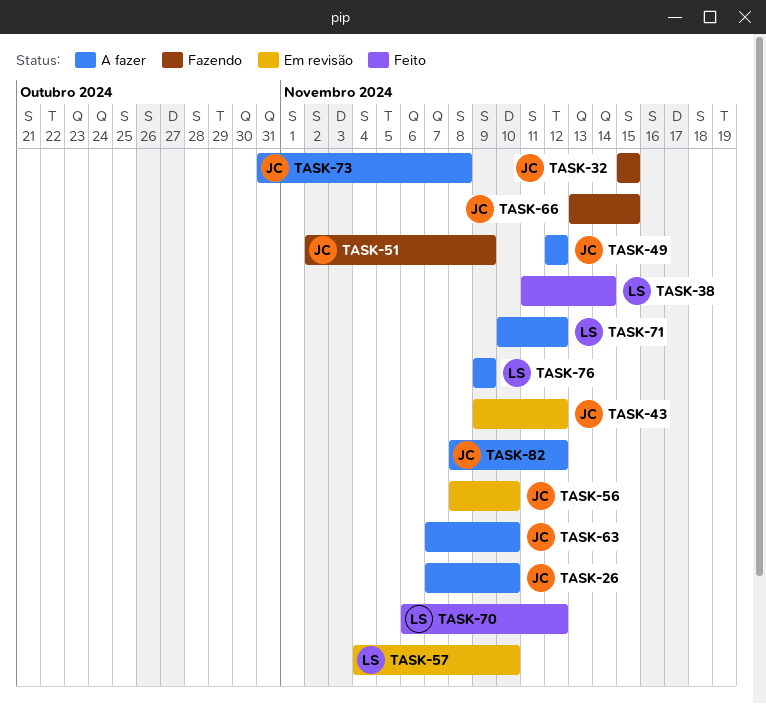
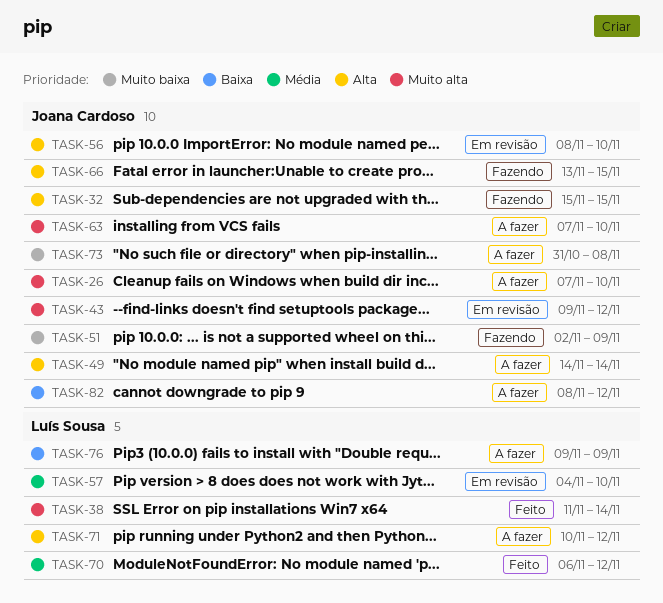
TASK-49, start: Nov 12 -> Nov 14
TASK-49, due: Nov 12 -> Nov 14

